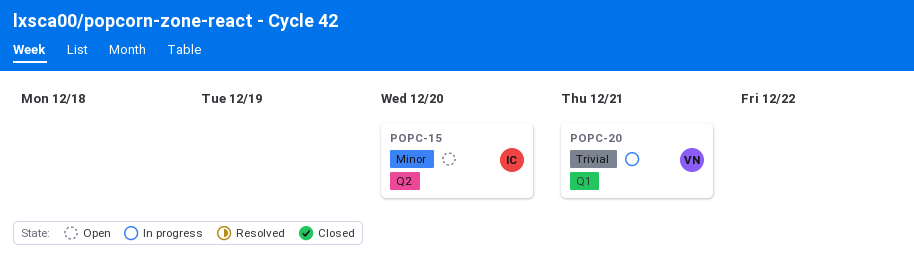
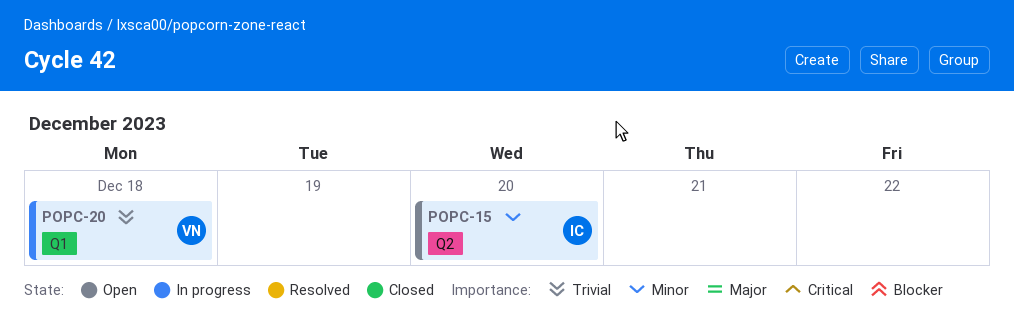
POPC-20, due: Dec 21 -> Dec 18

